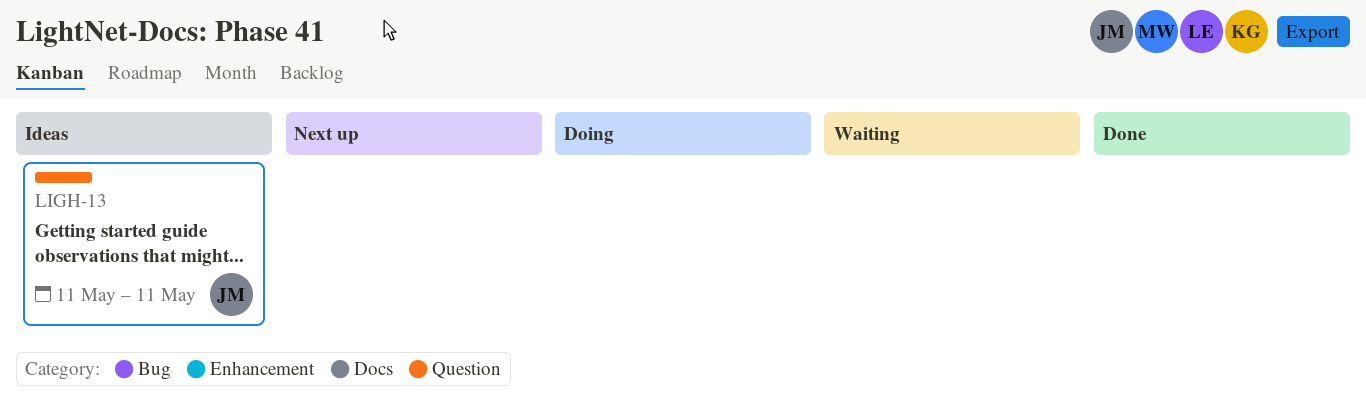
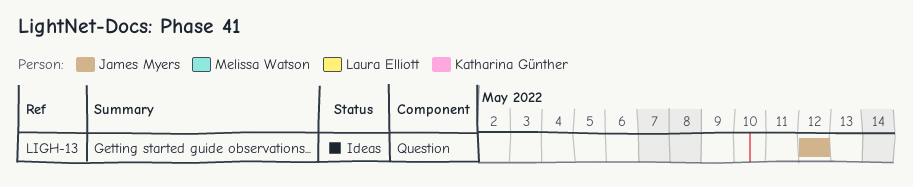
LIGH-13, start: May 11 -> May 12
LIGH-13, due: May 11 -> May 12

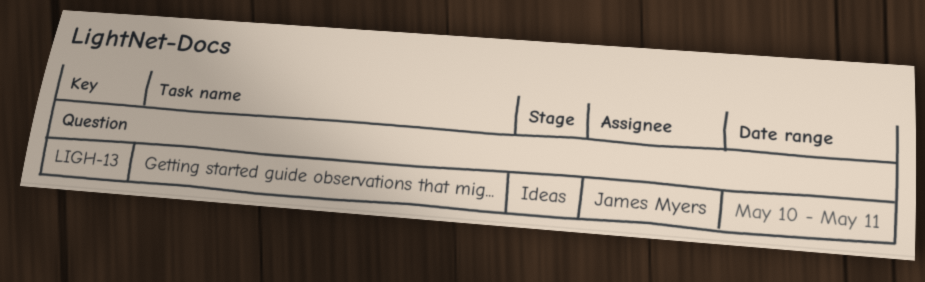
LIGH-13, start: May 12 -> May 10
LIGH-13, due: May 12 -> May 11

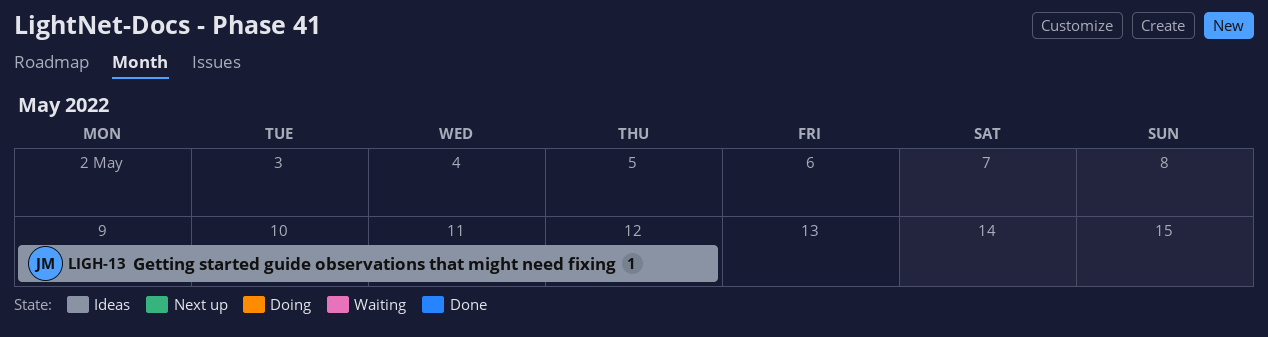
LIGH-13, start: May 10 -> May 9
LIGH-13, due: May 11 -> May 12

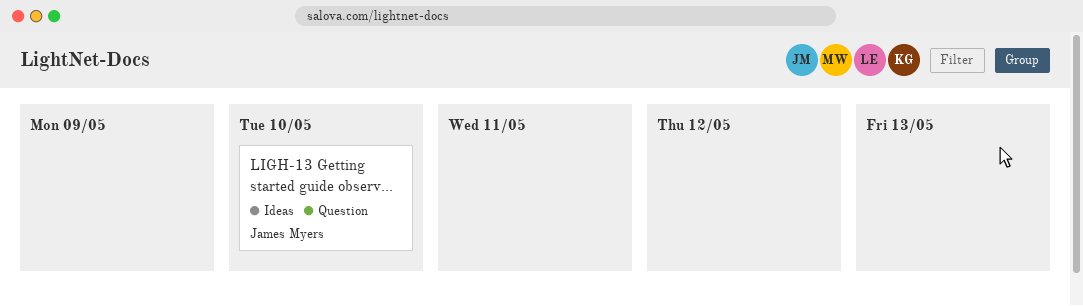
LIGH-13, due: May 12 -> May 10

